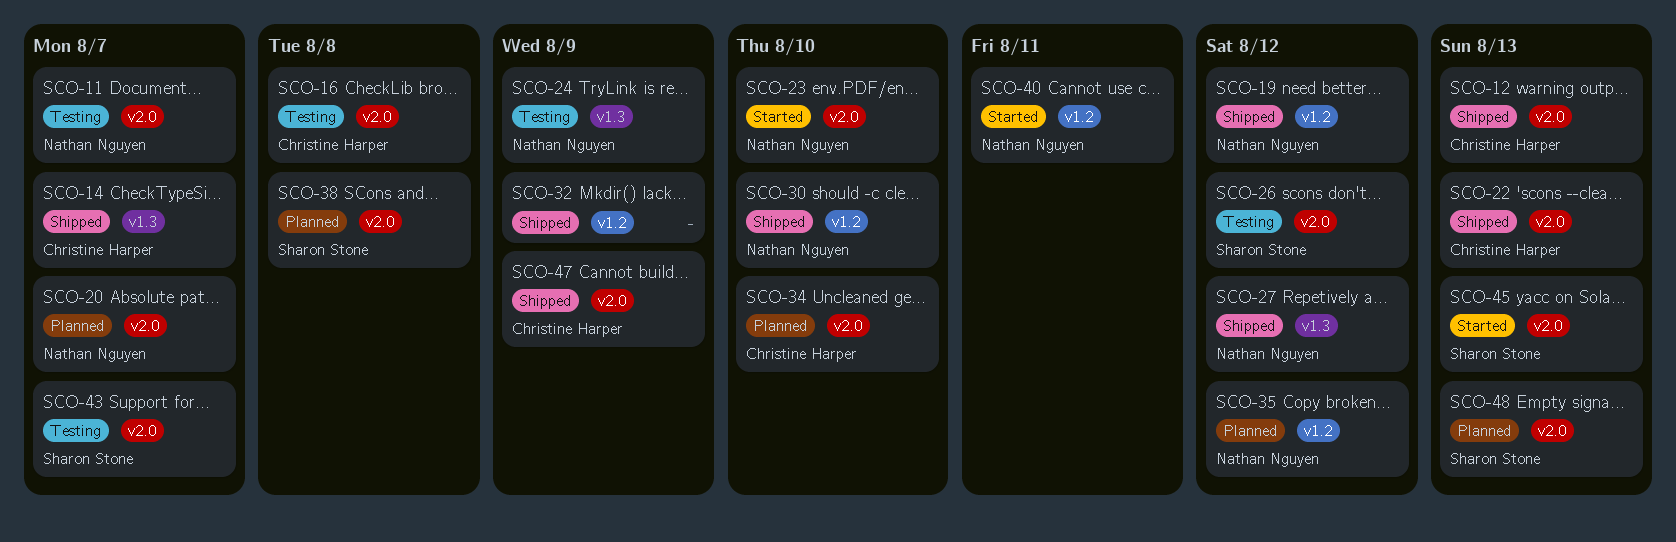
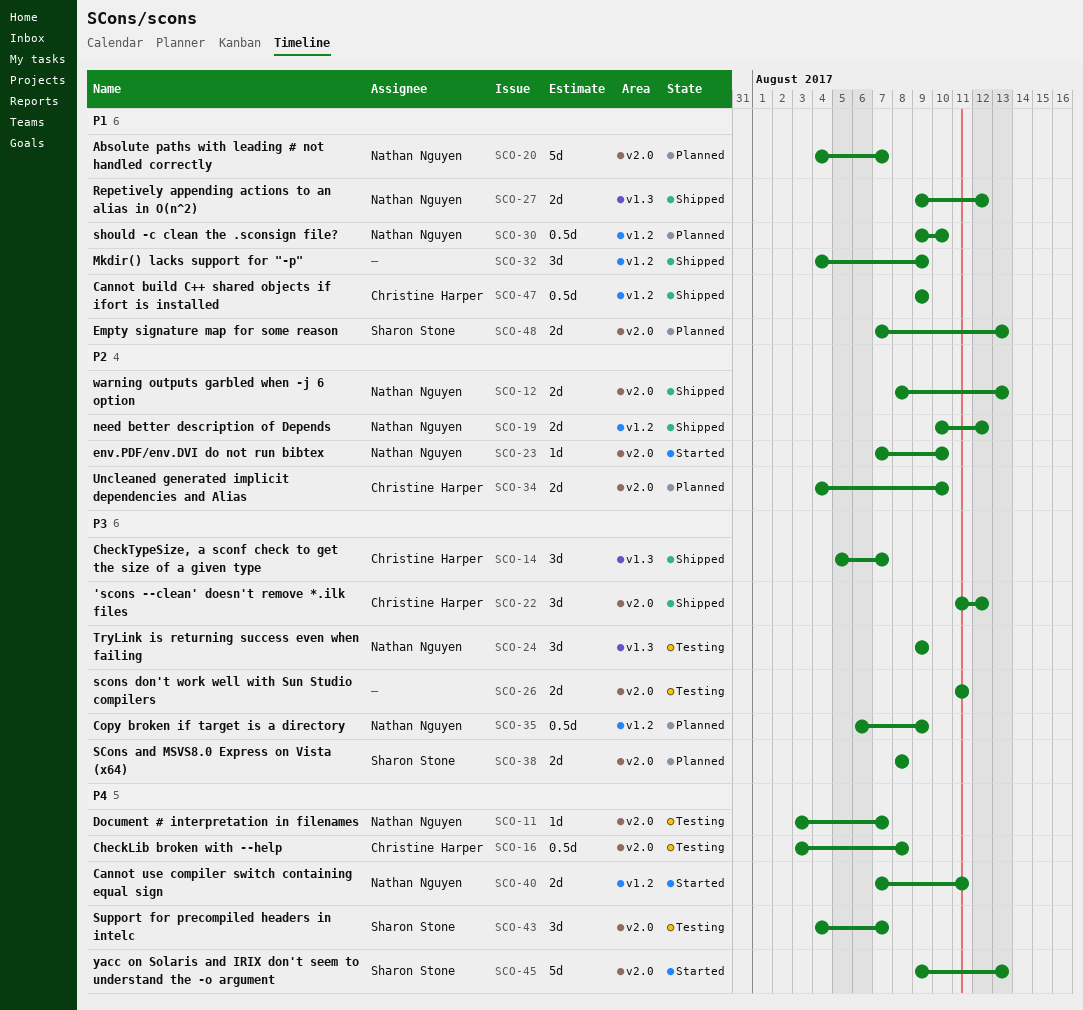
SCO-12, owner: Christine Harper -> Nathan Nguyen
SCO-22, due: Aug 13 -> Aug 12
SCO-26, owner: Sharon Stone -> none
SCO-26, due: Aug 12 -> Aug 11
SCO-30, status: Shipped -> Planned
SCO-35, due: Aug 12 -> Aug 9
SCO-47, label: v2.0 -> v1.2

